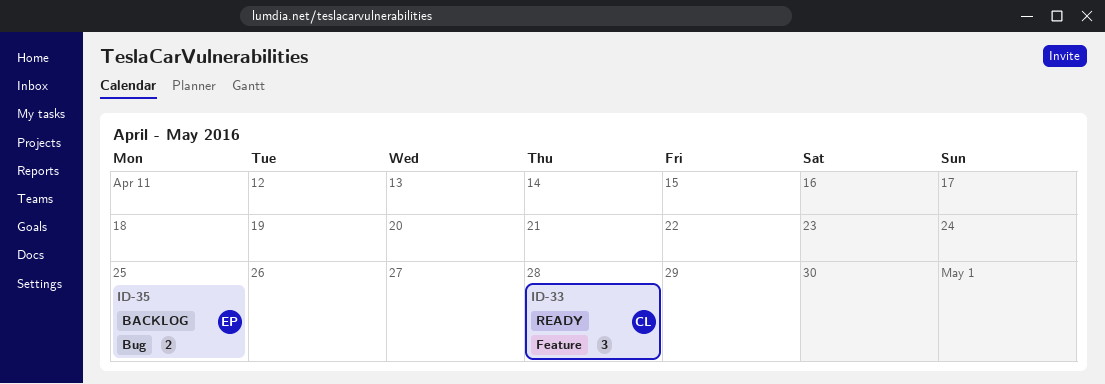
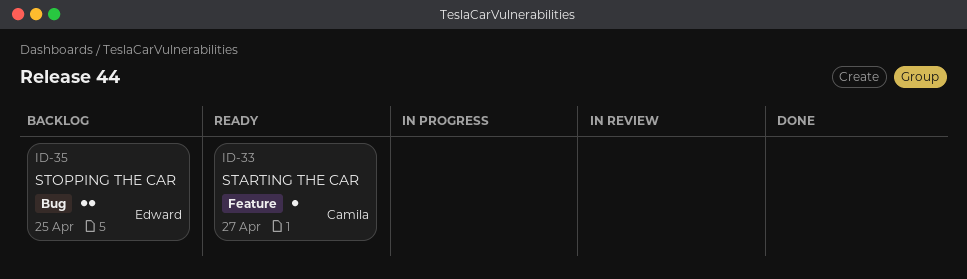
ID-33, estimate: 3 -> 1
ID-33, due: Apr 28 -> Apr 27

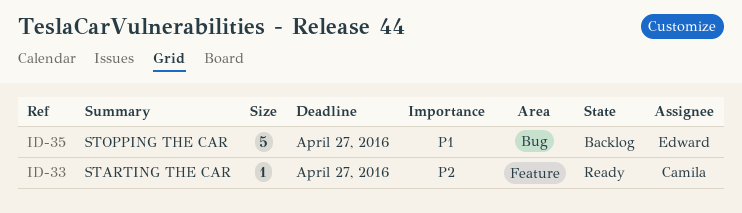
ID-35, estimate: 2 -> 5
ID-35, due: Apr 25 -> Apr 27

